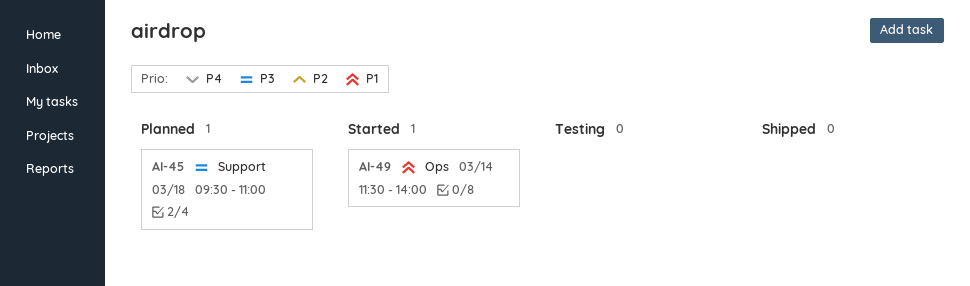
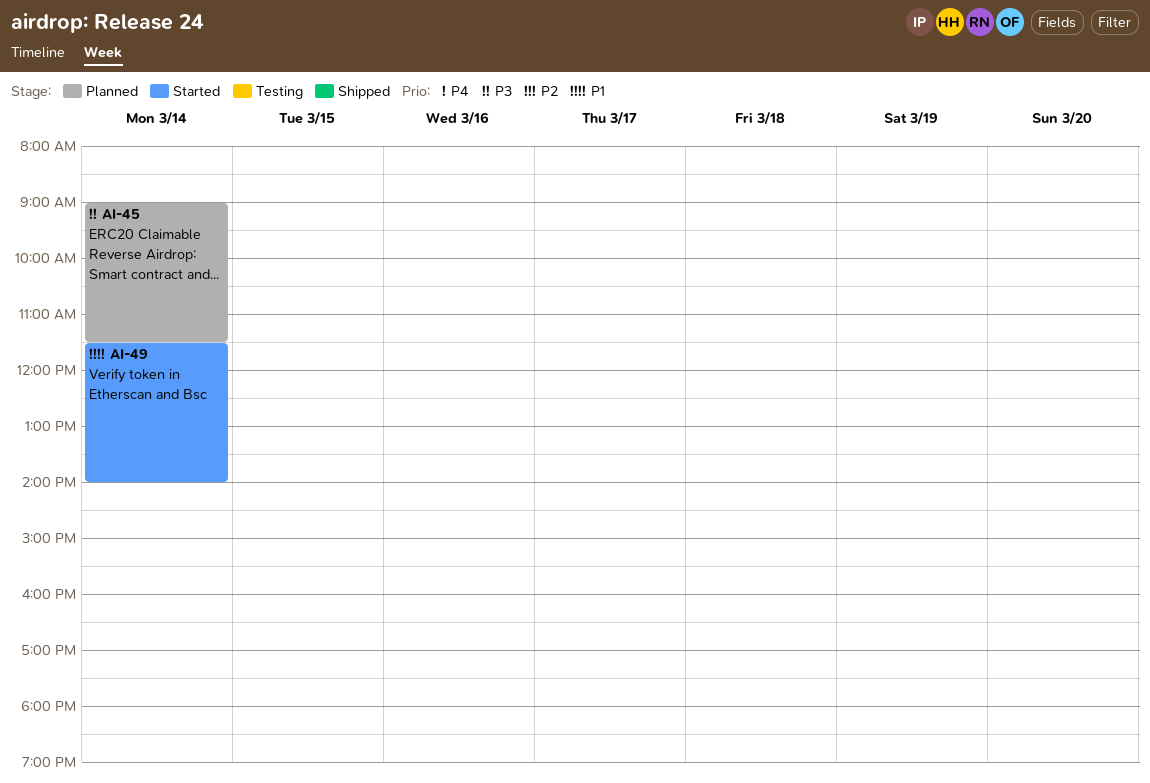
AI-45, day: Mar 18 -> Mar 14
AI-45, begins: 09:30 -> 09:00
AI-45, ends: 11:00 -> 11:30

